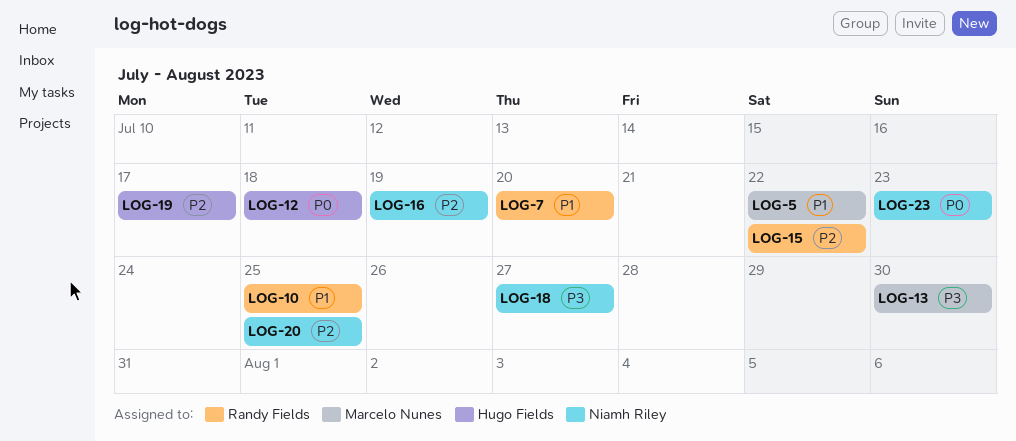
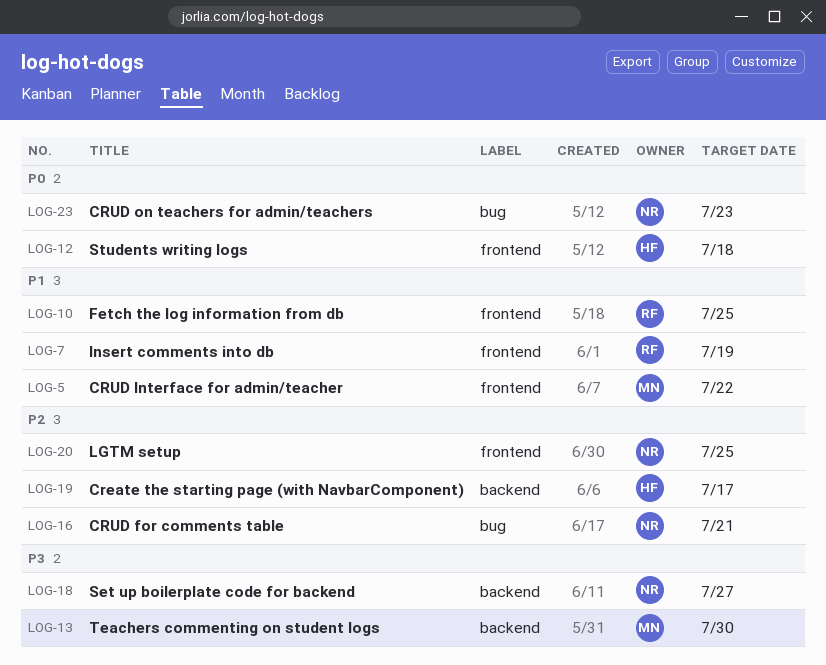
LOG-7, due: Jul 20 -> Jul 19
LOG-15: present -> none
LOG-16, due: Jul 19 -> Jul 21

